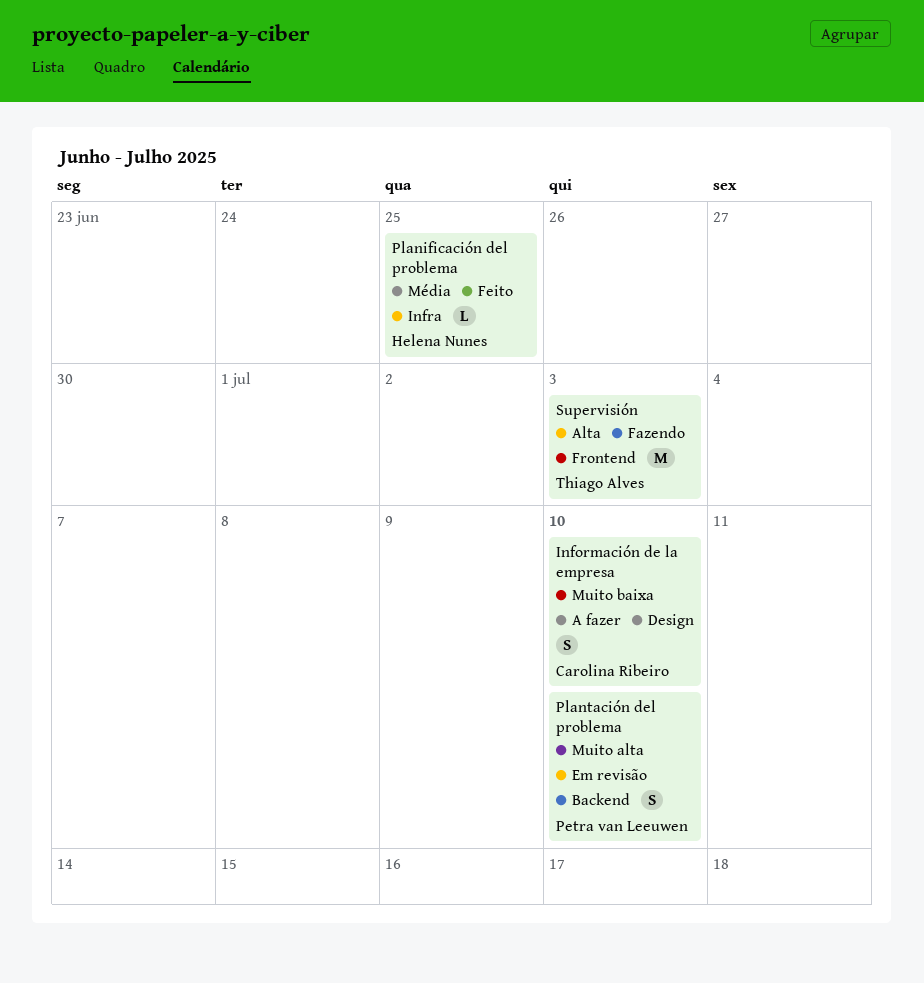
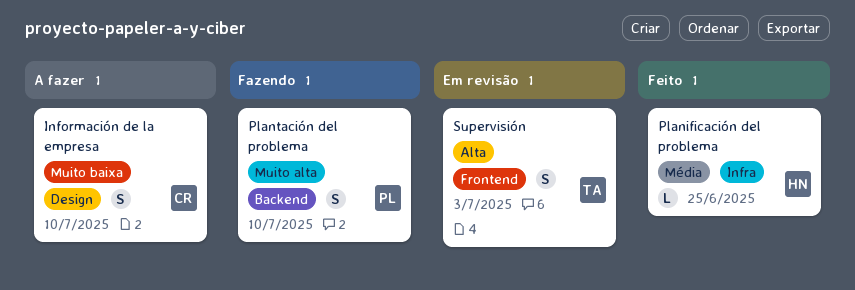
Plantación del problema, status: Em revisão -> Fazendo
Supervisión, status: Fazendo -> Em revisão
Supervisión, estimate: M -> S

